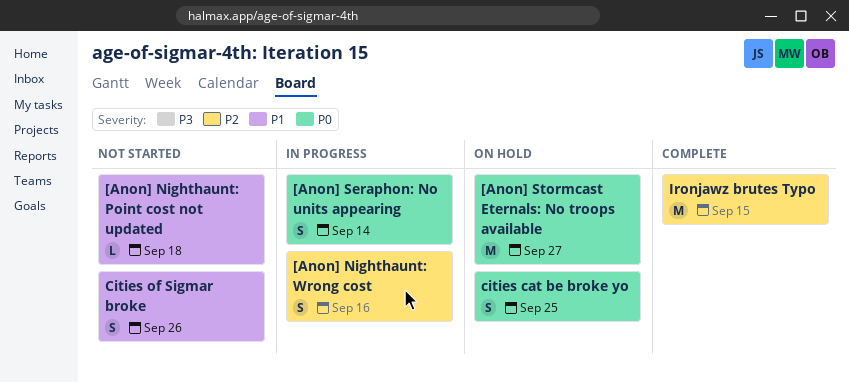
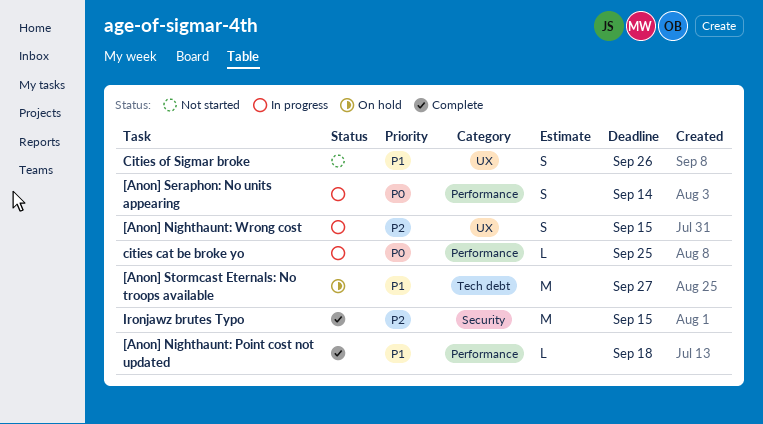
[Anon] Nighthaunt: Point cost not updated, status: Not started -> Complete
[Anon] Nighthaunt: Wrong cost, due: Sep 16 -> Sep 15
[Anon] Stormcast Eternals: No troops available, priority: P0 -> P1
cities cat be broke yo, status: On hold -> In progress
cities cat be broke yo, estimate: S -> L

